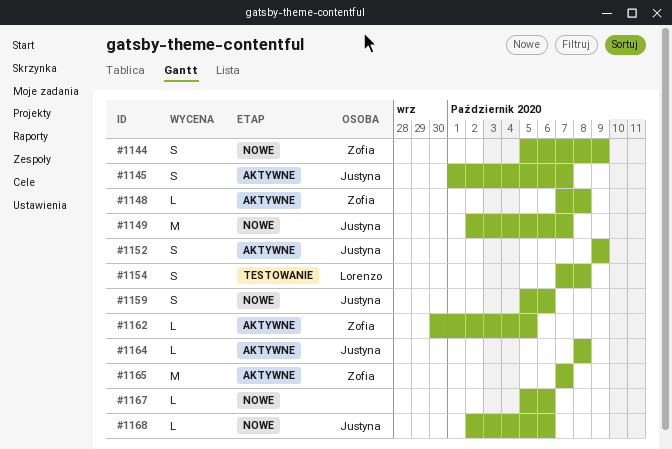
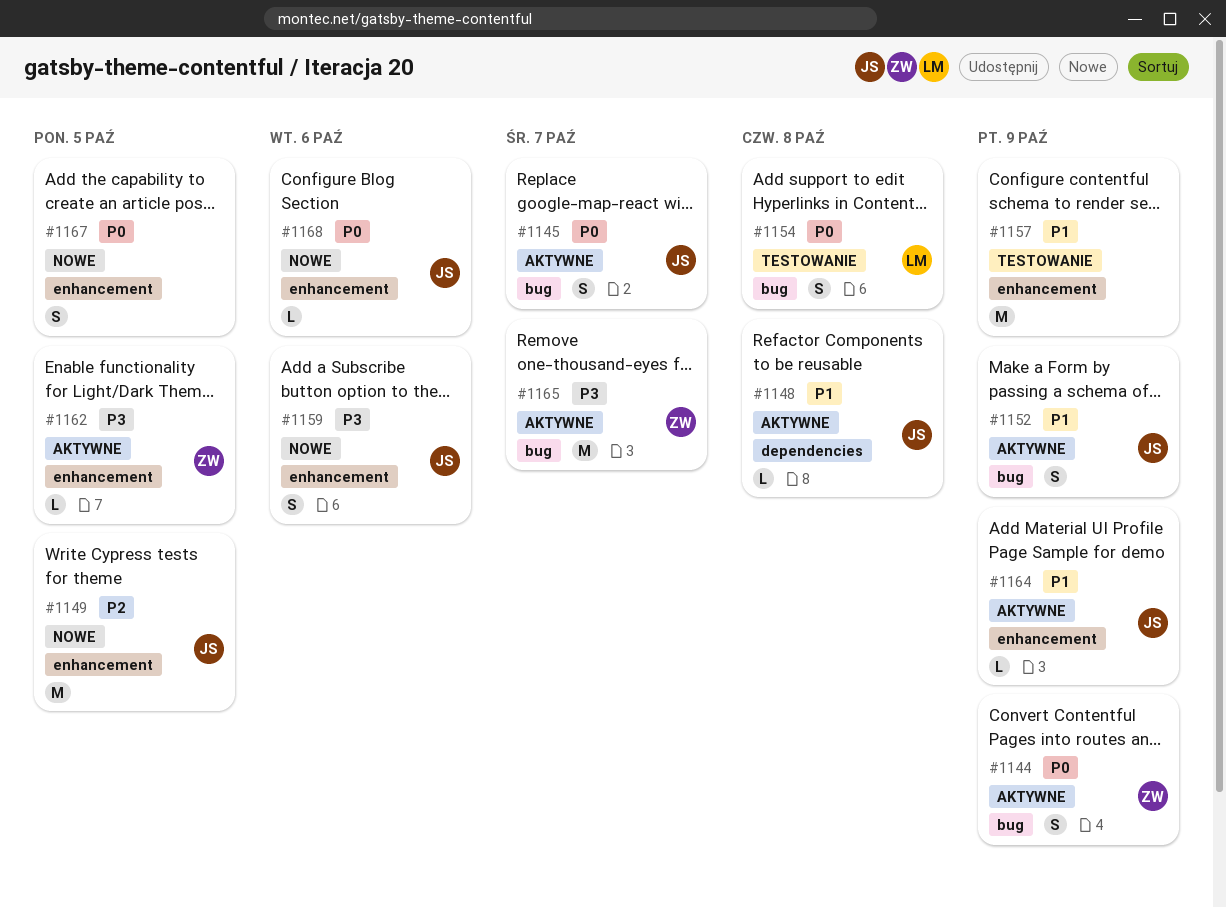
#1144, status: Nowe -> Aktywne
#1148, owner: Zofia -> Justyna
#1149, due: Oct 7 -> Oct 5
#1157: none -> present
#1164, due: Oct 8 -> Oct 9
#1167, estimate: L -> S
#1167, due: Oct 6 -> Oct 5

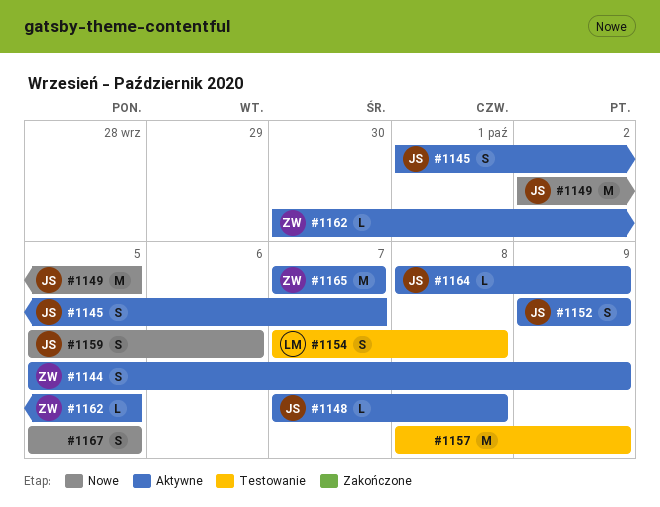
#1168: present -> none

